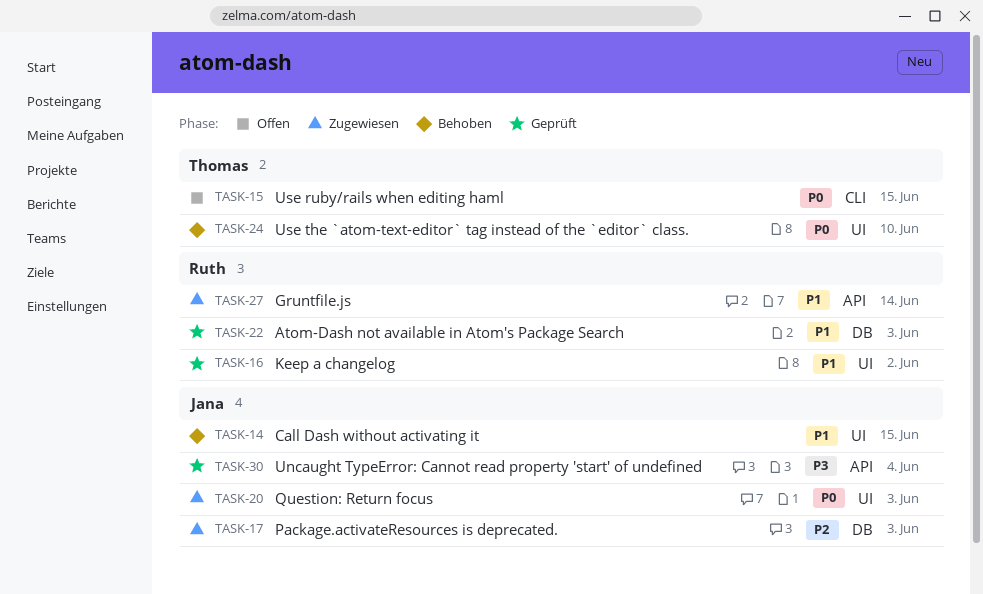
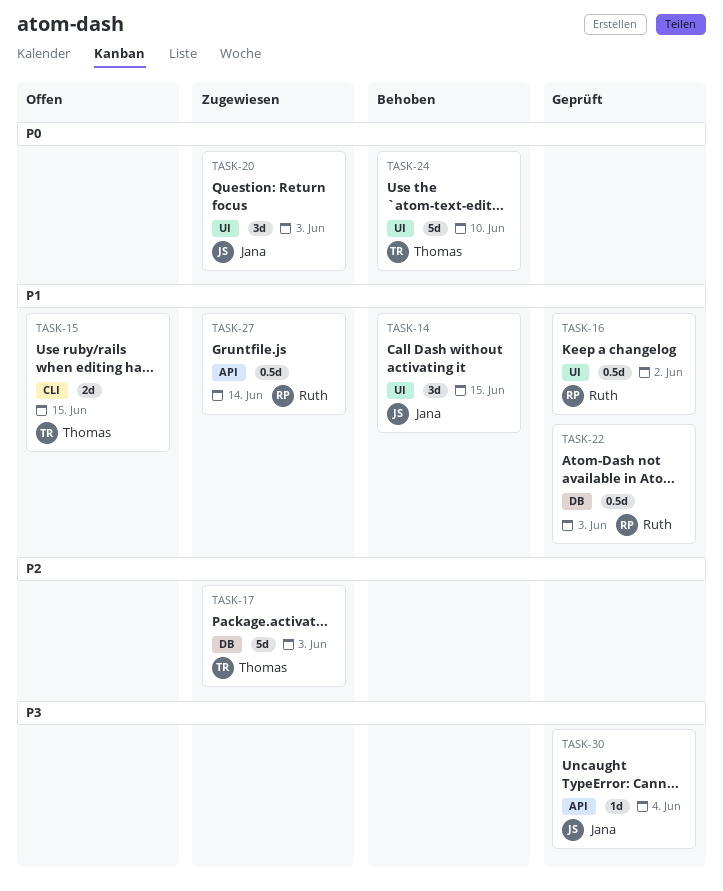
TASK-15, priority: P0 -> P1
TASK-17, owner: Jana -> Thomas

